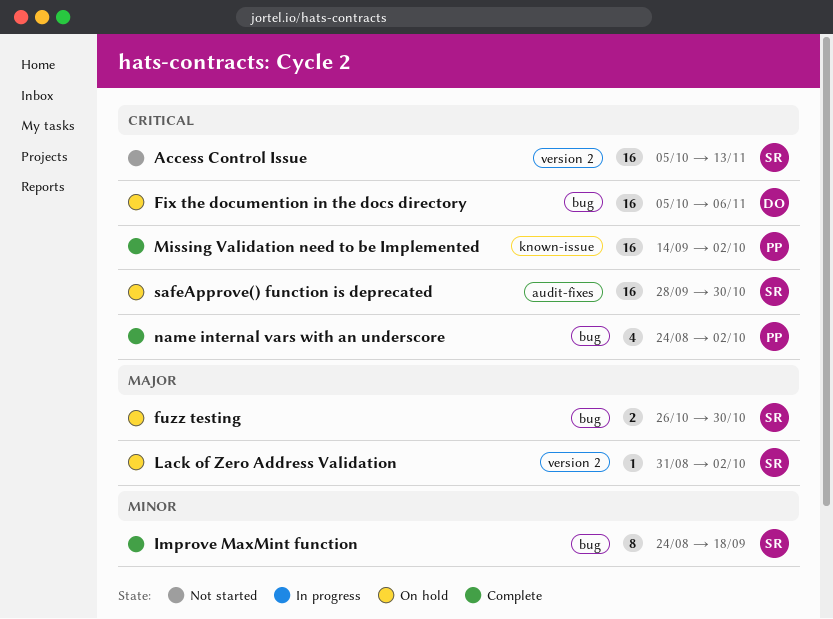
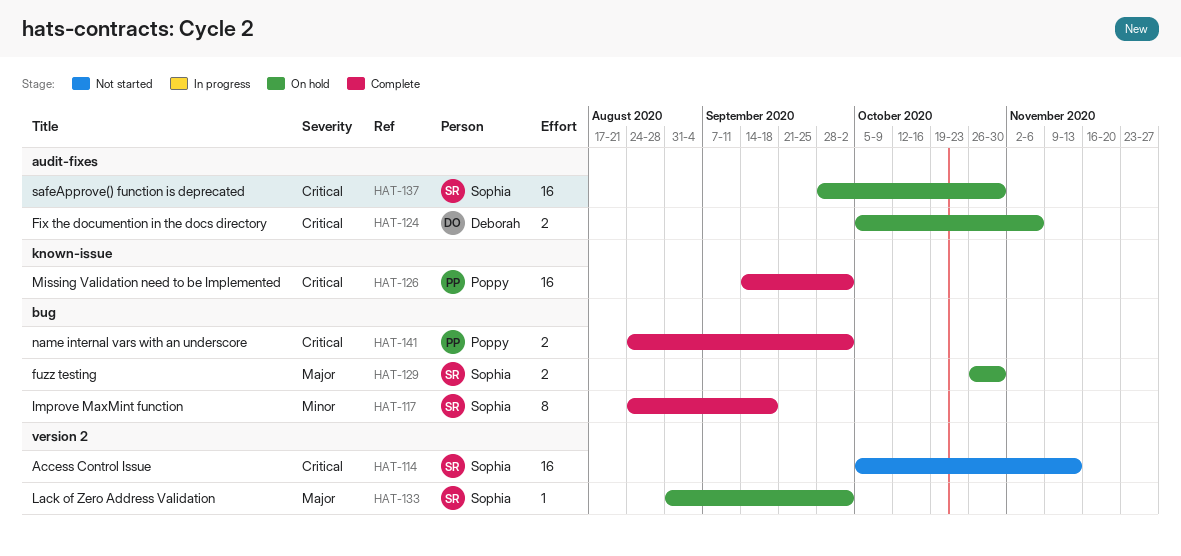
Fix the documention in the docs directory, label: bug -> audit-fixes
Fix the documention in the docs directory, estimate: 16 -> 2
name internal vars with an underscore, estimate: 4 -> 2

